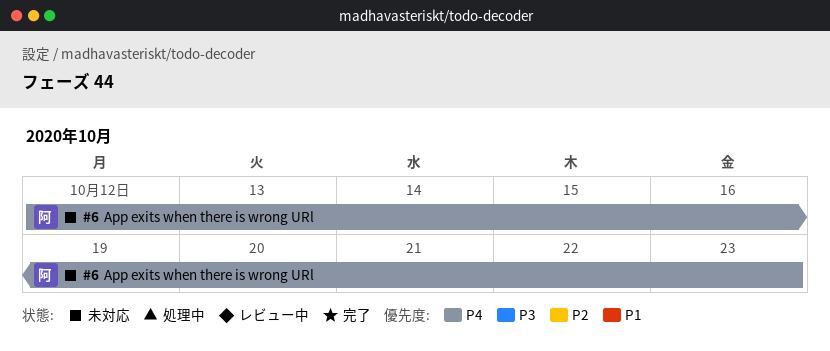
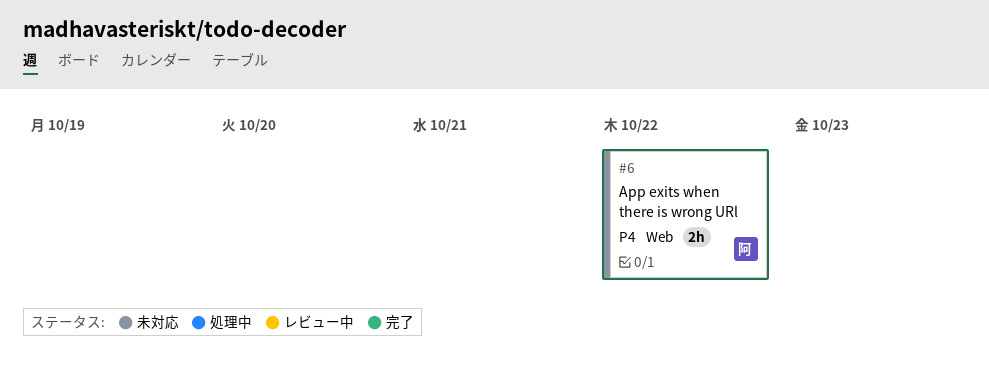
#6, due: Oct 23 -> Oct 22

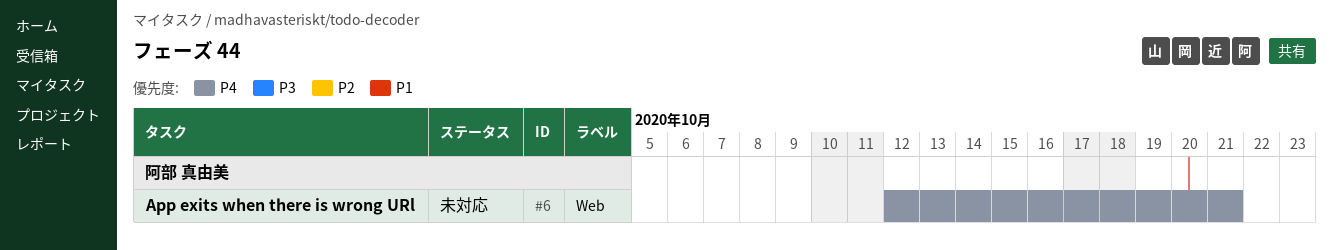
#6, due: Oct 22 -> Oct 21

